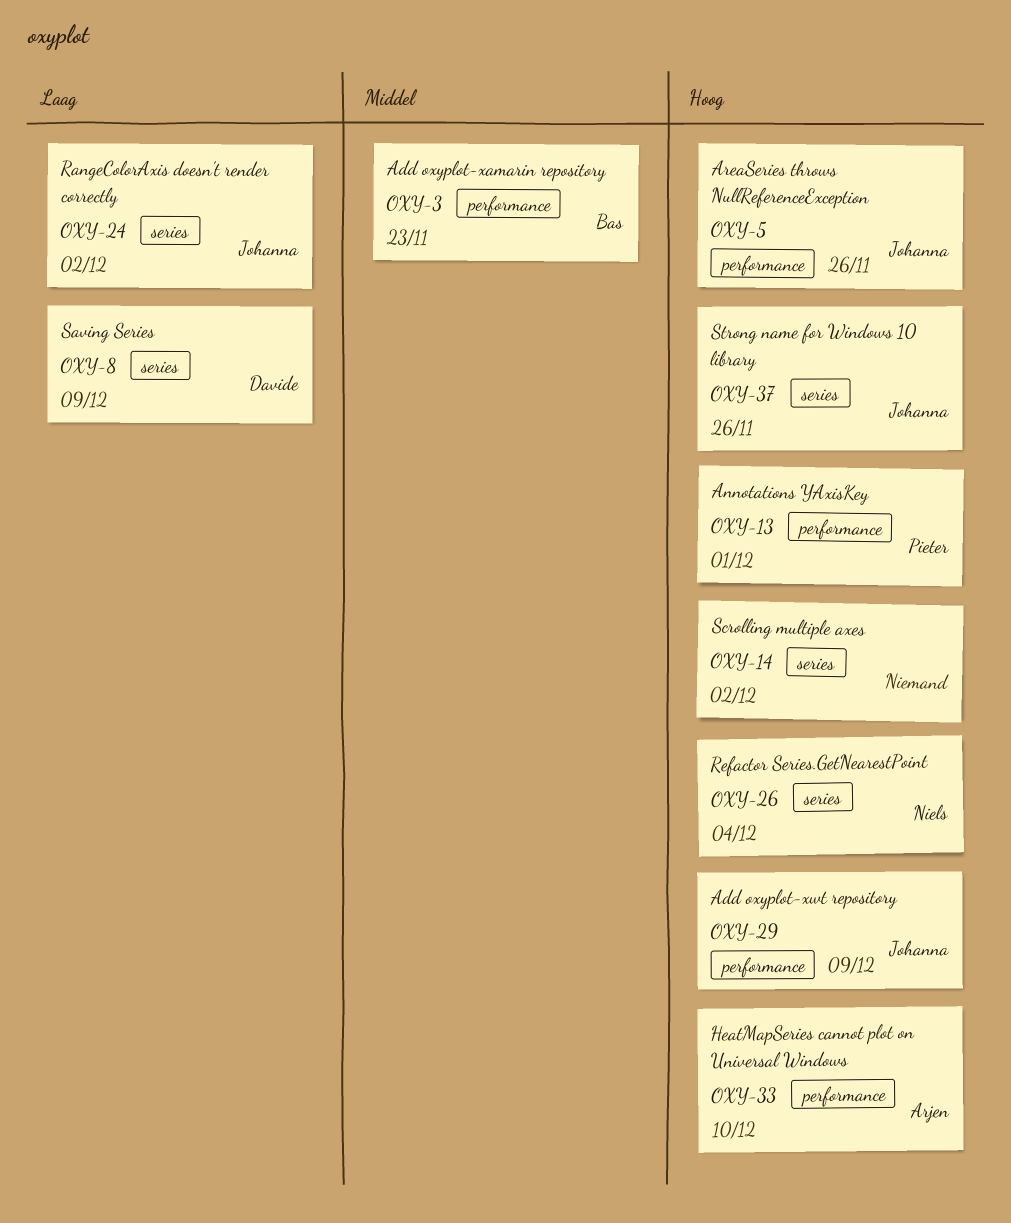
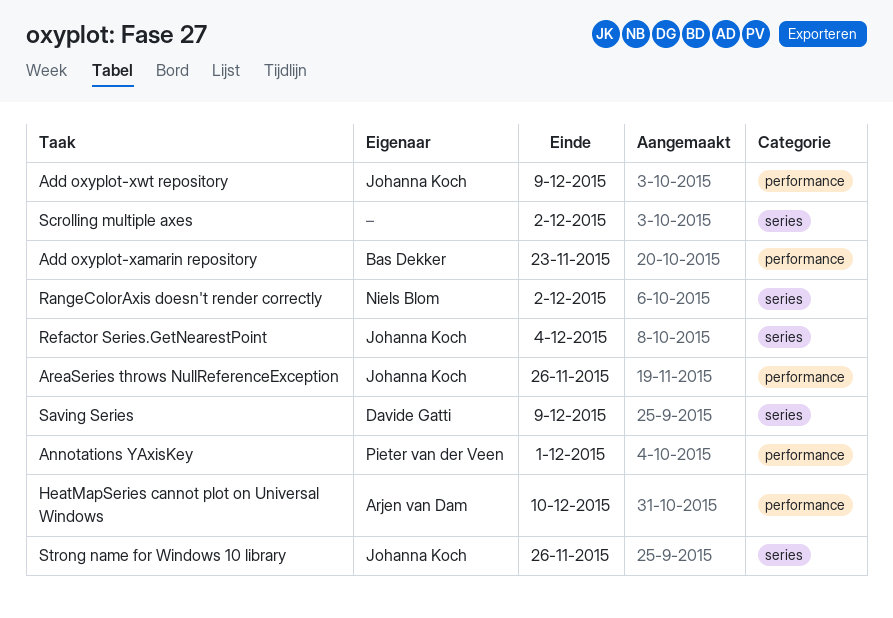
RangeColorAxis doesn't render correctly, owner: Johanna Koch -> Niels Blom
Refactor Series.GetNearestPoint, owner: Niels Blom -> Johanna Koch

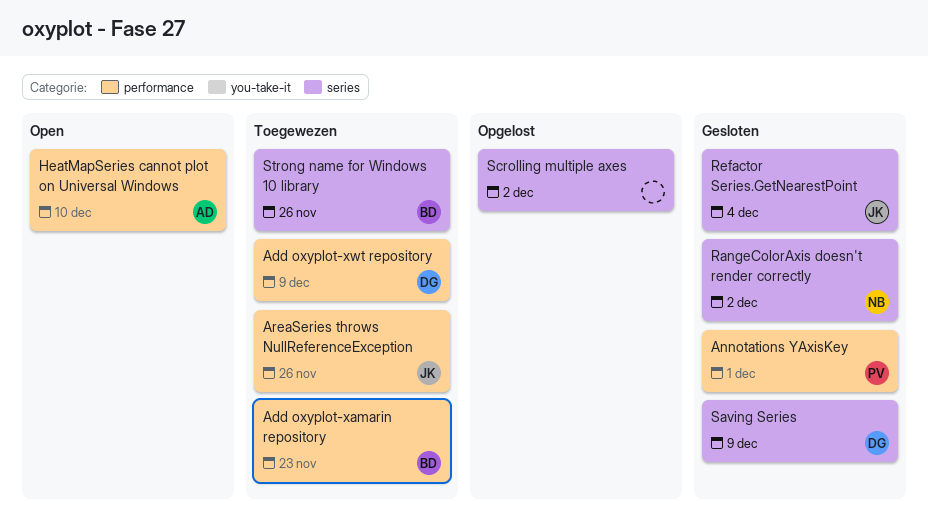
Add oxyplot-xwt repository, owner: Johanna Koch -> Davide Gatti
Strong name for Windows 10 library, owner: Johanna Koch -> Bas Dekker

